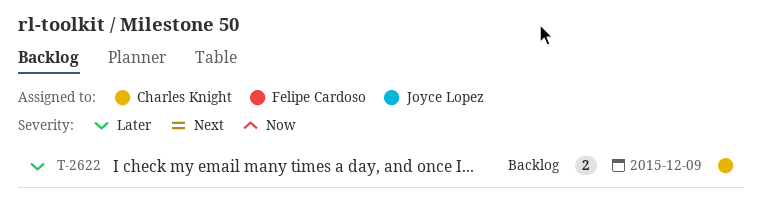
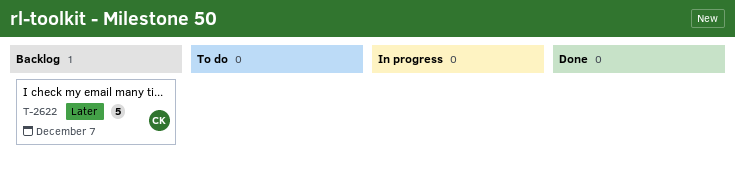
T-2622, estimate: 2 -> 5
T-2622, due: Dec 9 -> Dec 7

